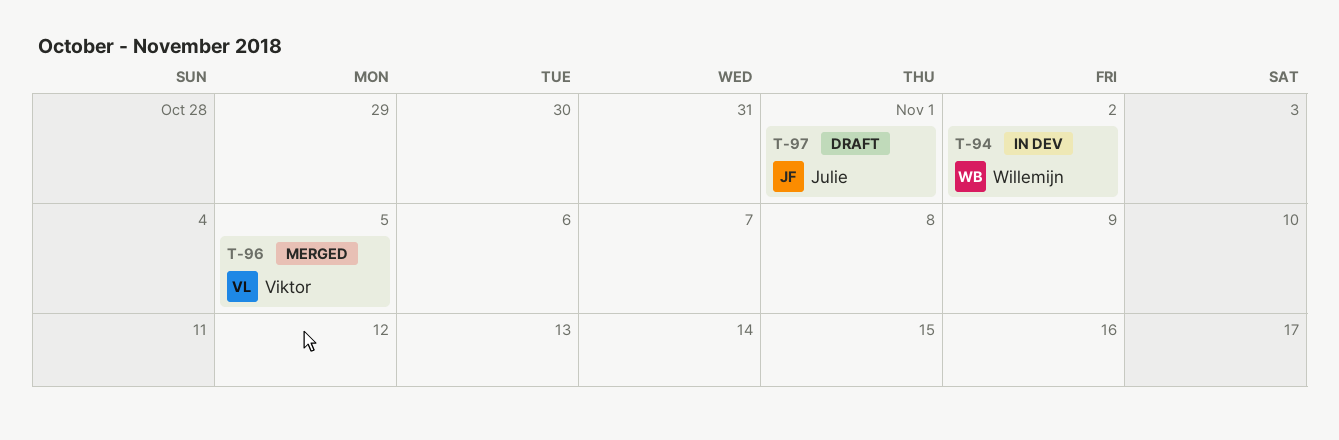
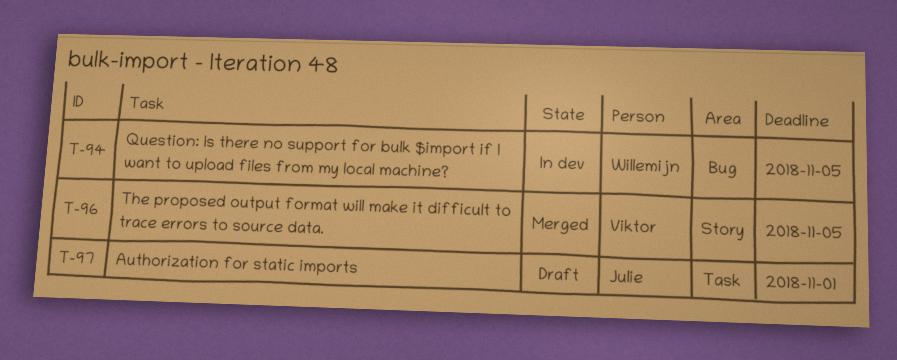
T-94, due: Nov 2 -> Nov 5

